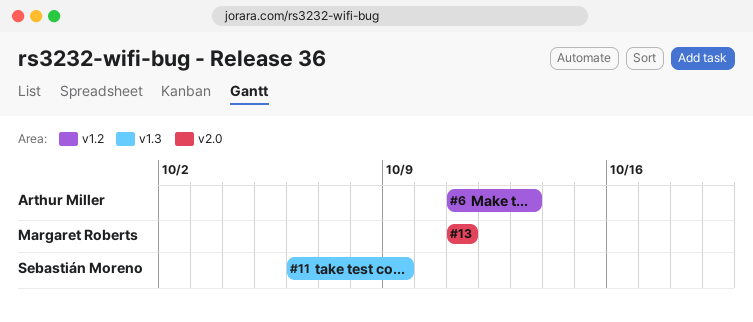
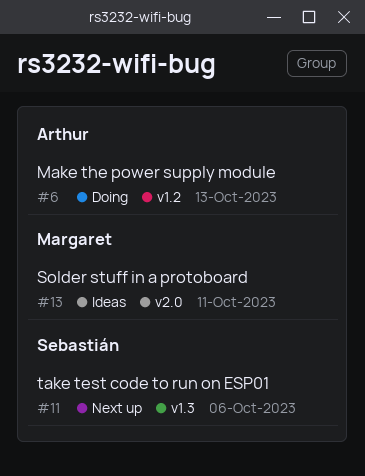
#11, due: Oct 9 -> Oct 6

